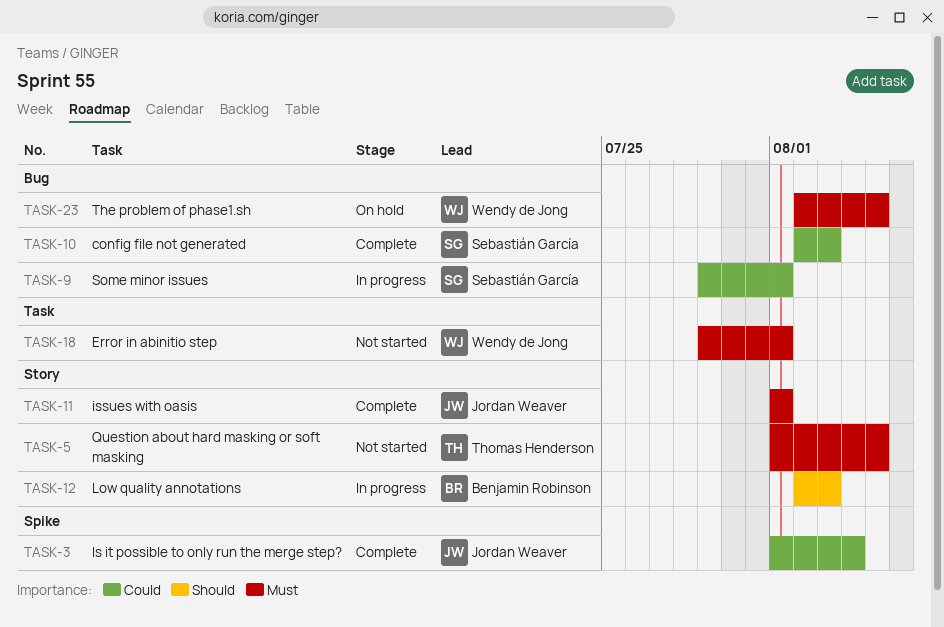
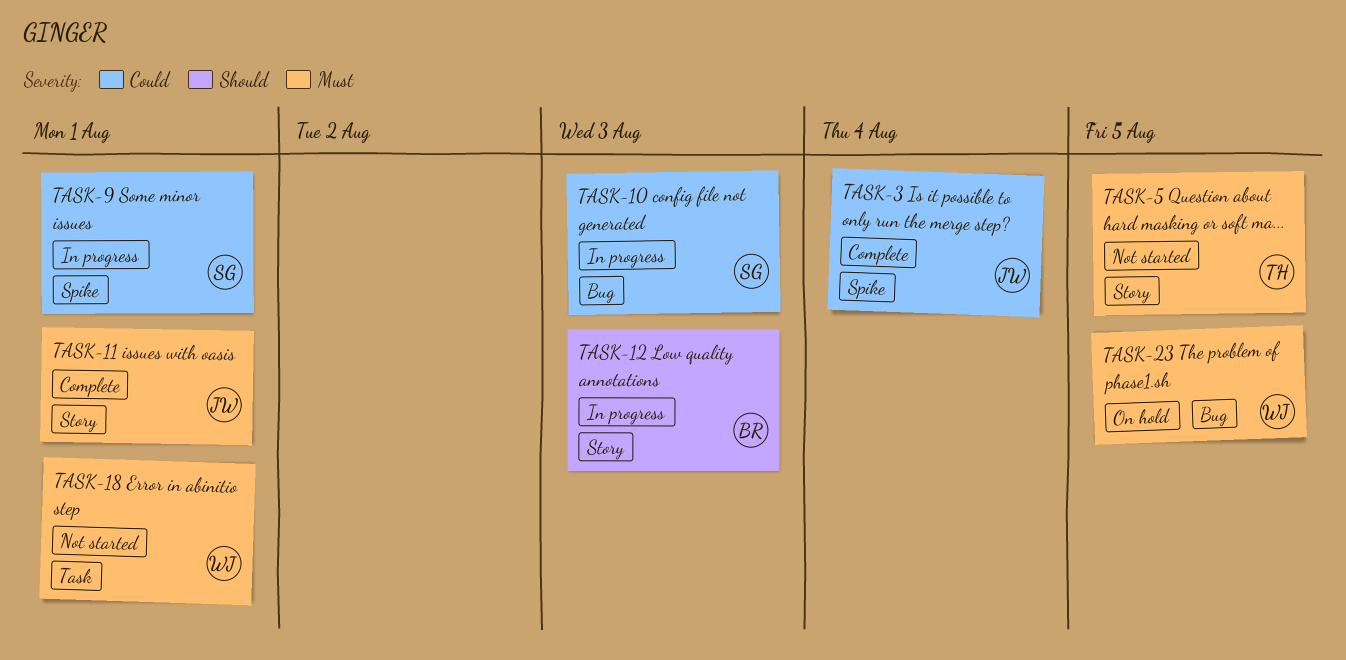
TASK-9, label: Bug -> Spike
TASK-10, status: Complete -> In progress

